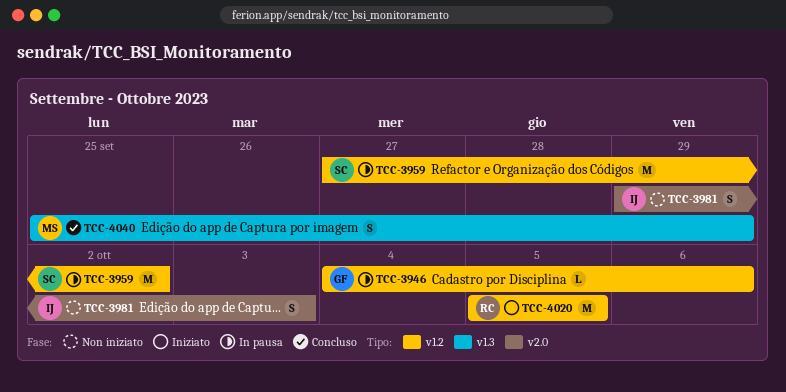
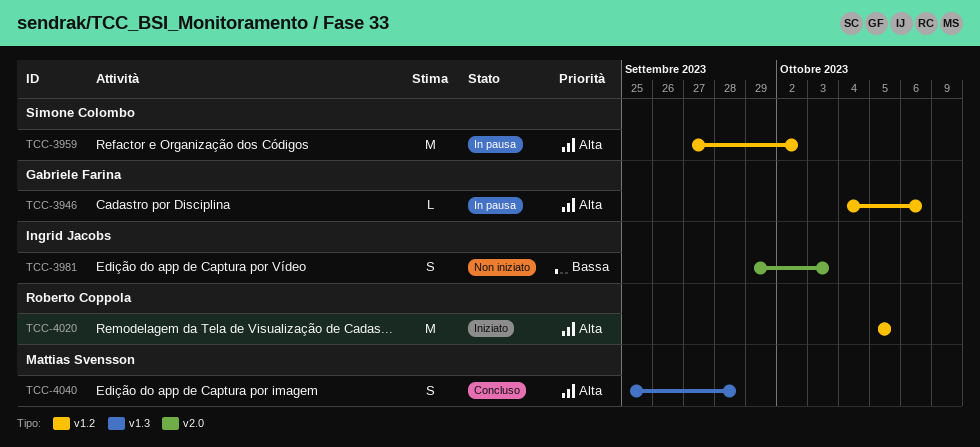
TCC-4040, due: Sep 29 -> Sep 28

